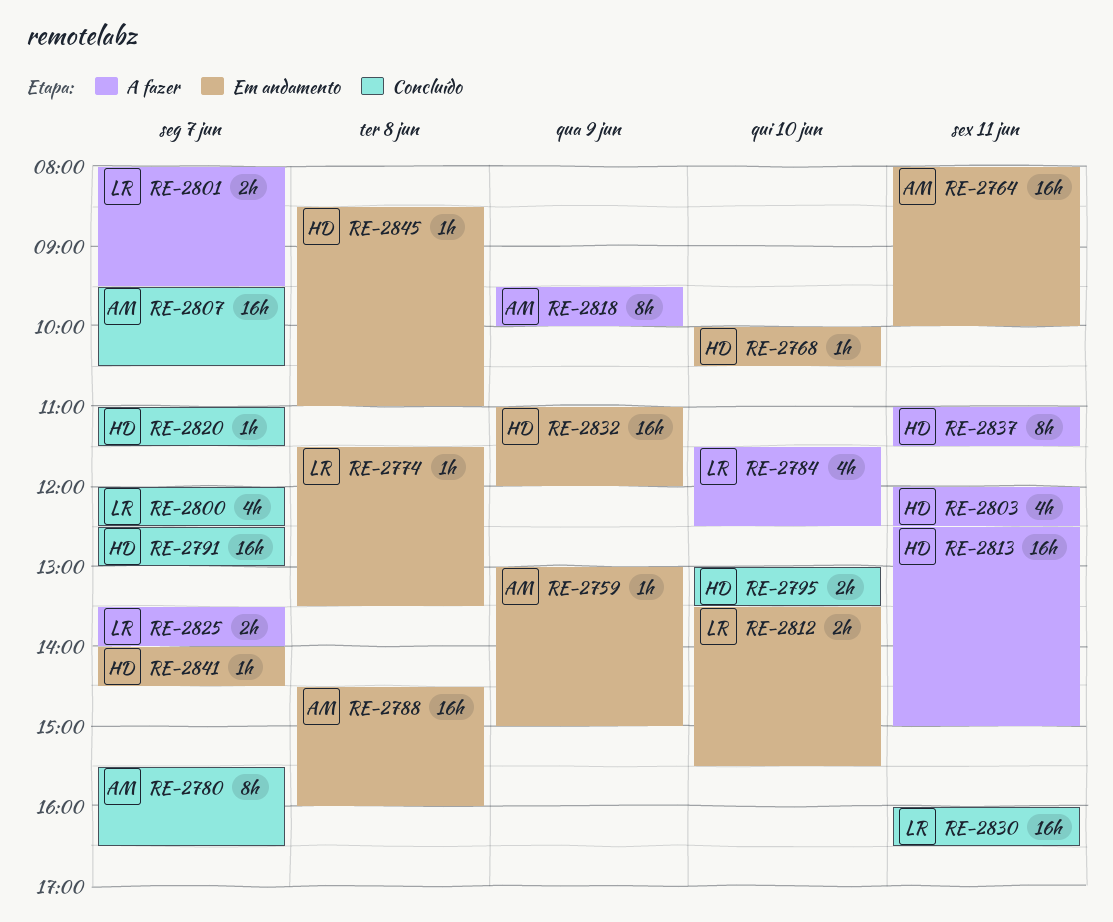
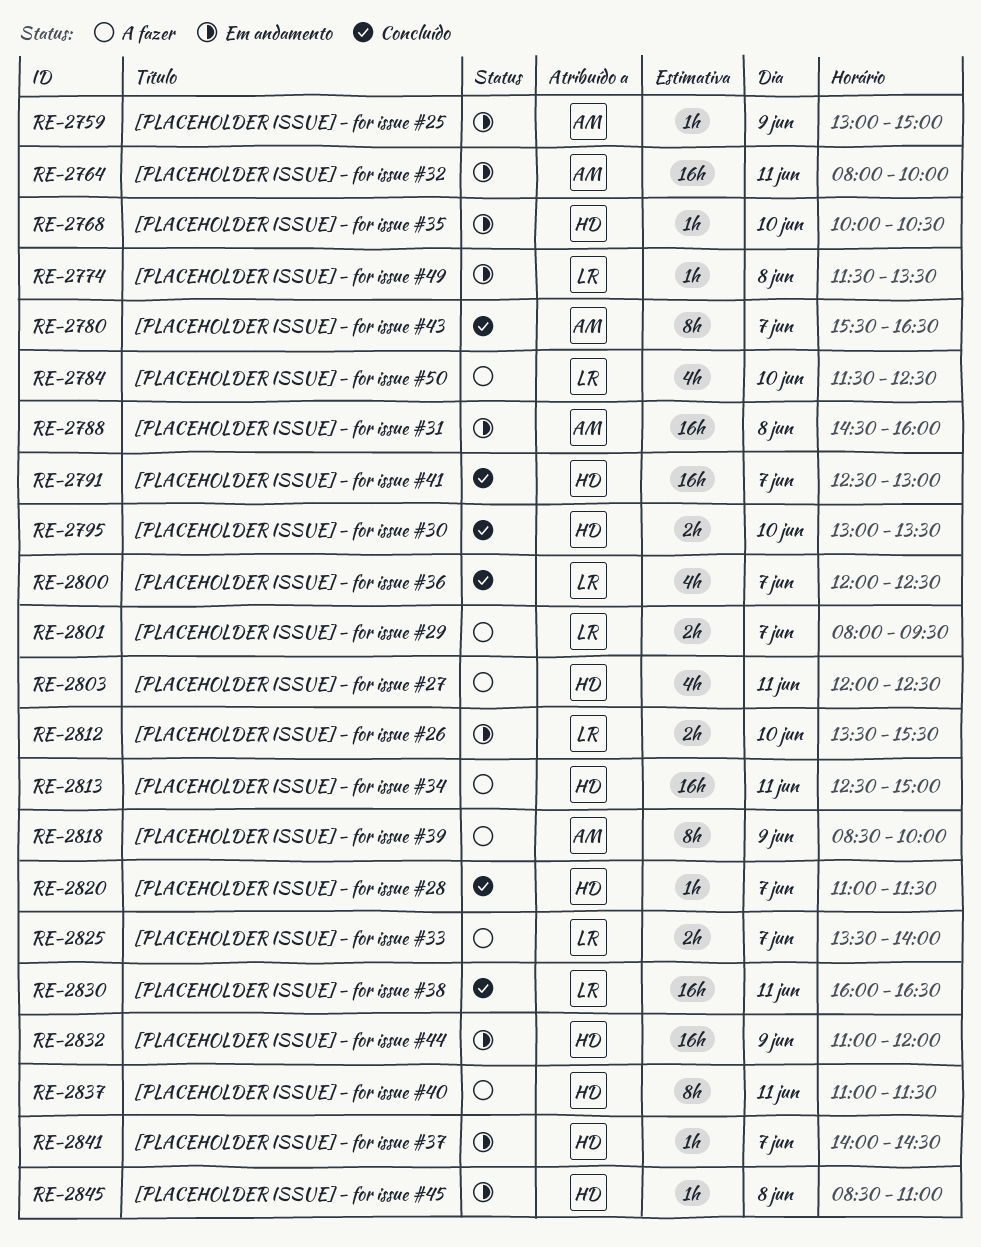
RE-2807: present -> none
RE-2818, begins: 09:30 -> 08:30

